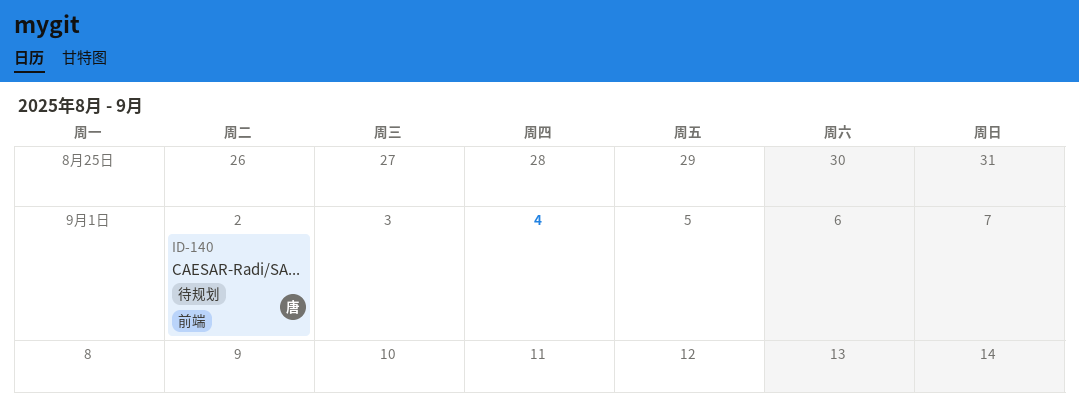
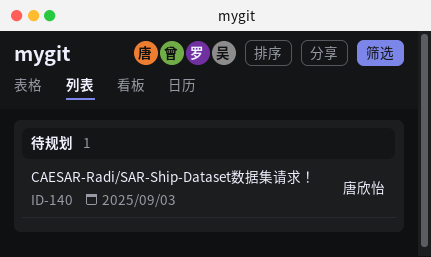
ID-140, due: Sep 2 -> Sep 3

